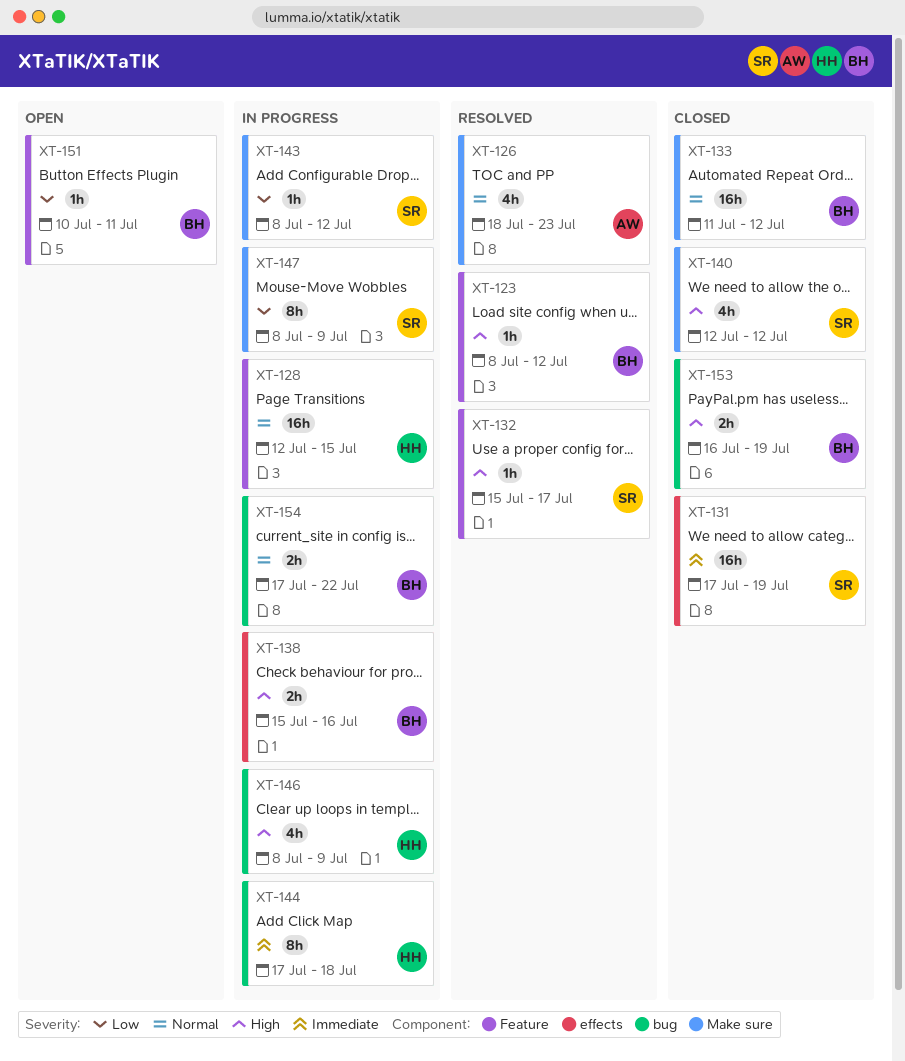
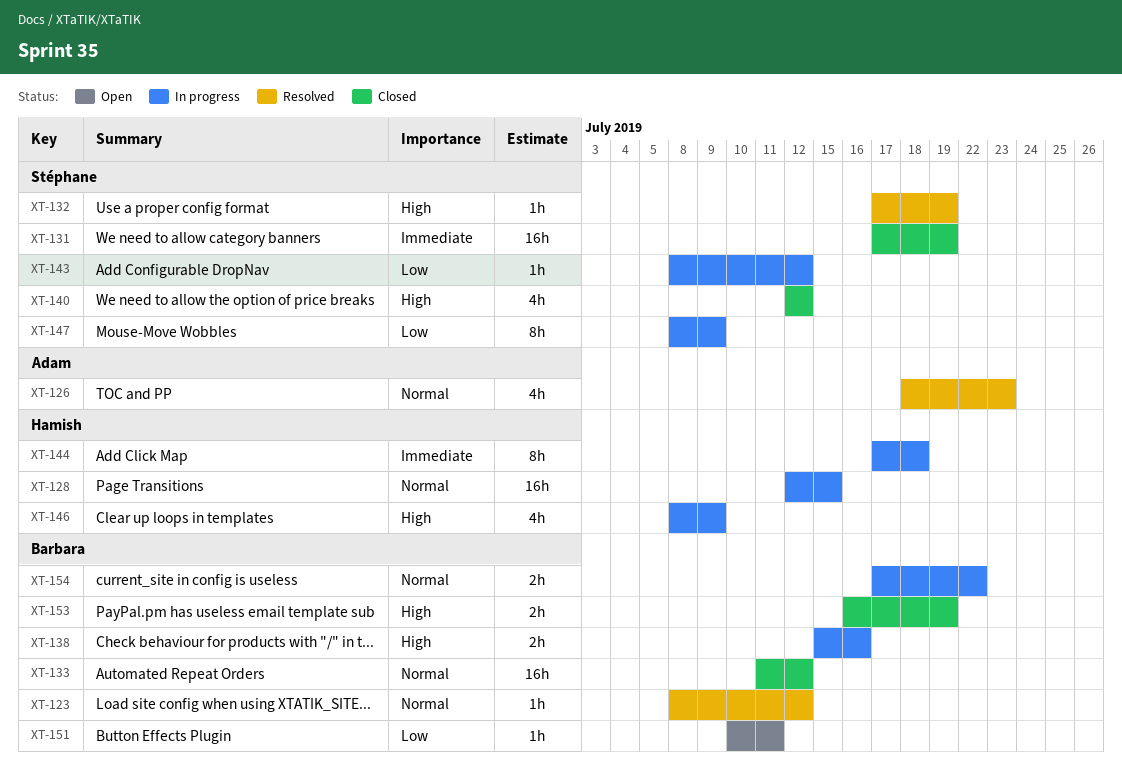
XT-123, priority: High -> Normal
XT-132, start: Jul 15 -> Jul 17
XT-132, due: Jul 17 -> Jul 19

